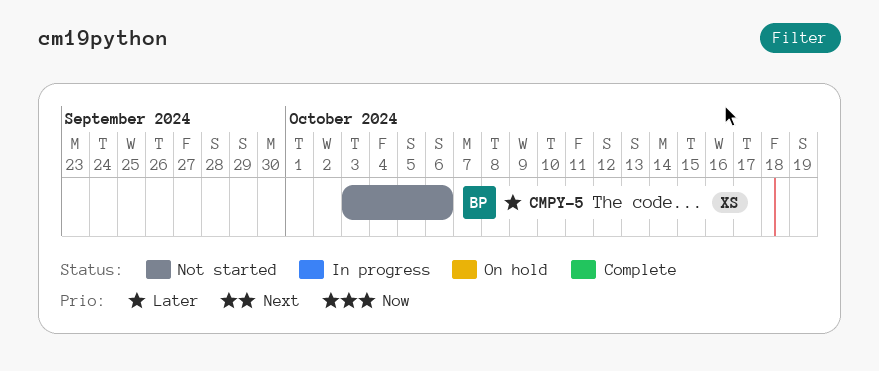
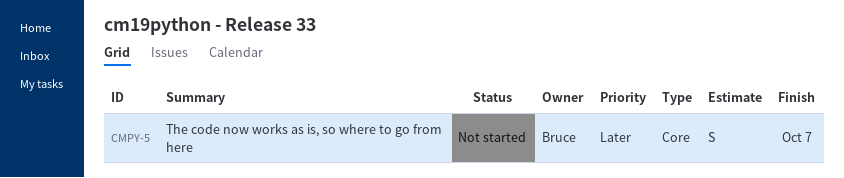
CMPY-5, estimate: XS -> S
CMPY-5, due: Oct 6 -> Oct 7

